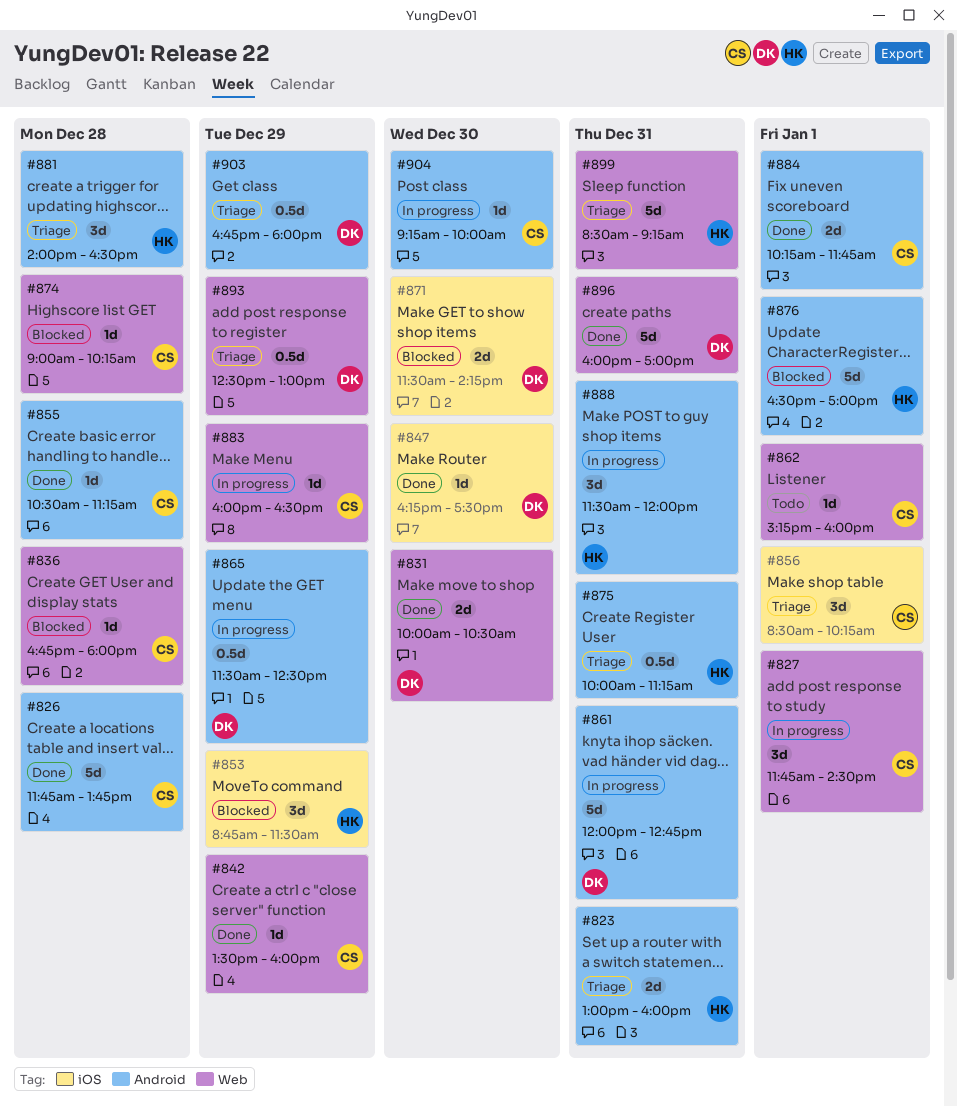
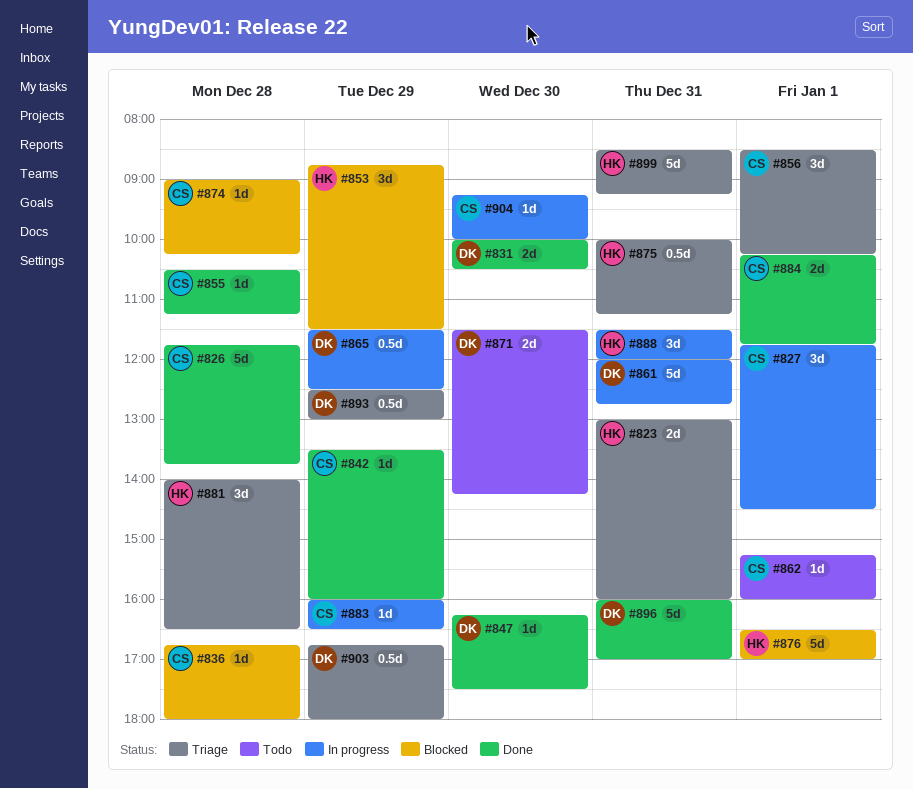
#871, status: Blocked -> Todo

